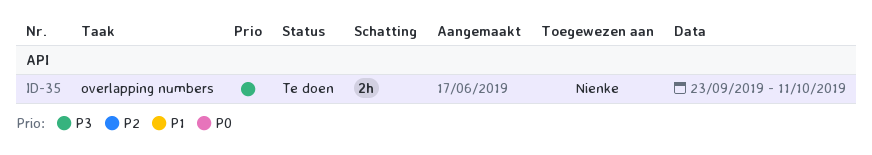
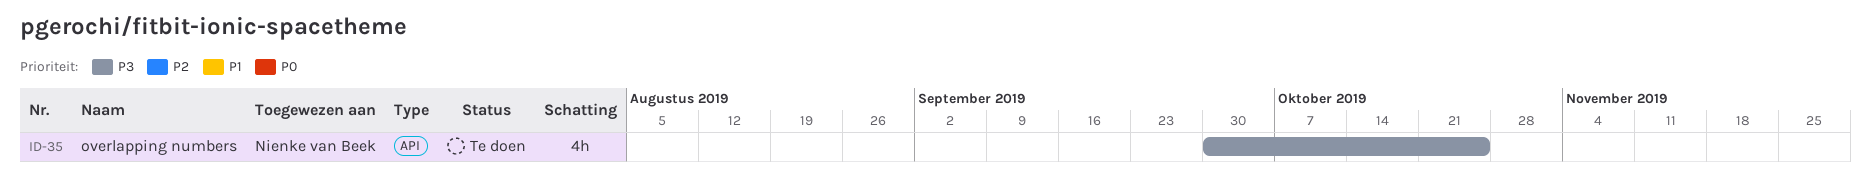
ID-35, estimate: 2h -> 4h
ID-35, start: Sep 23 -> Sep 30
ID-35, due: Oct 11 -> Oct 25

